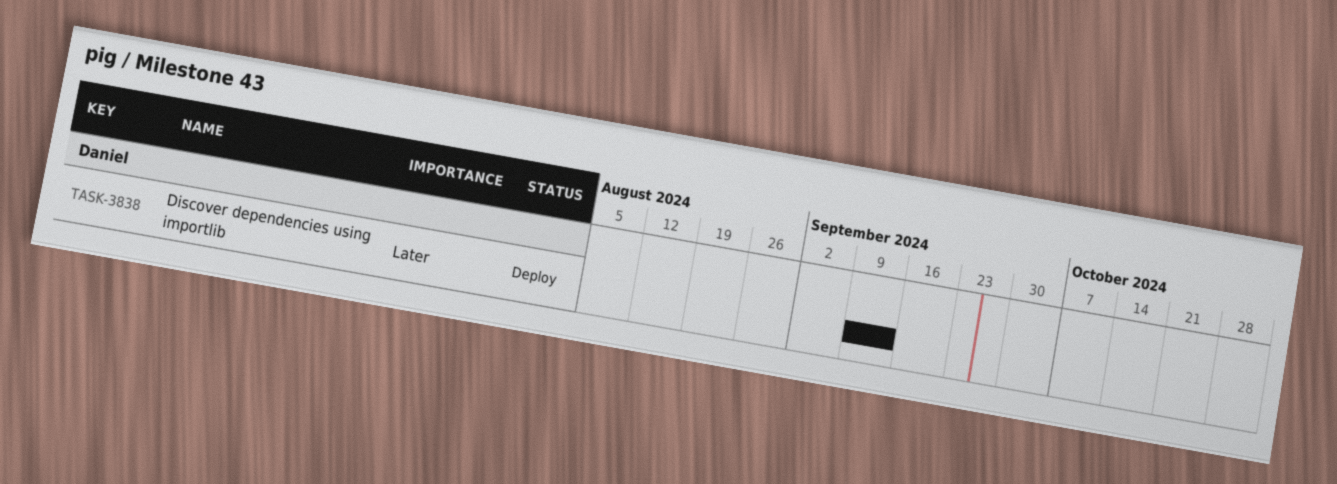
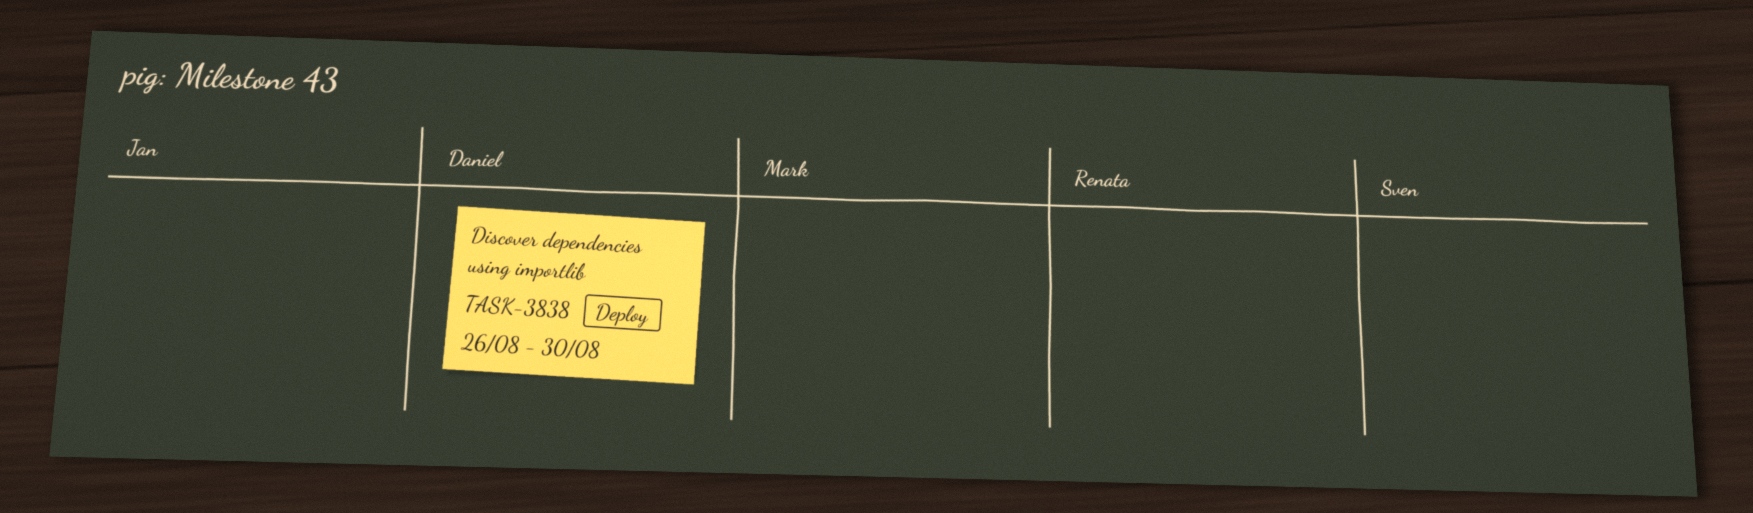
TASK-3838, start: Sep 9 -> Aug 26
TASK-3838, due: Sep 13 -> Aug 30

